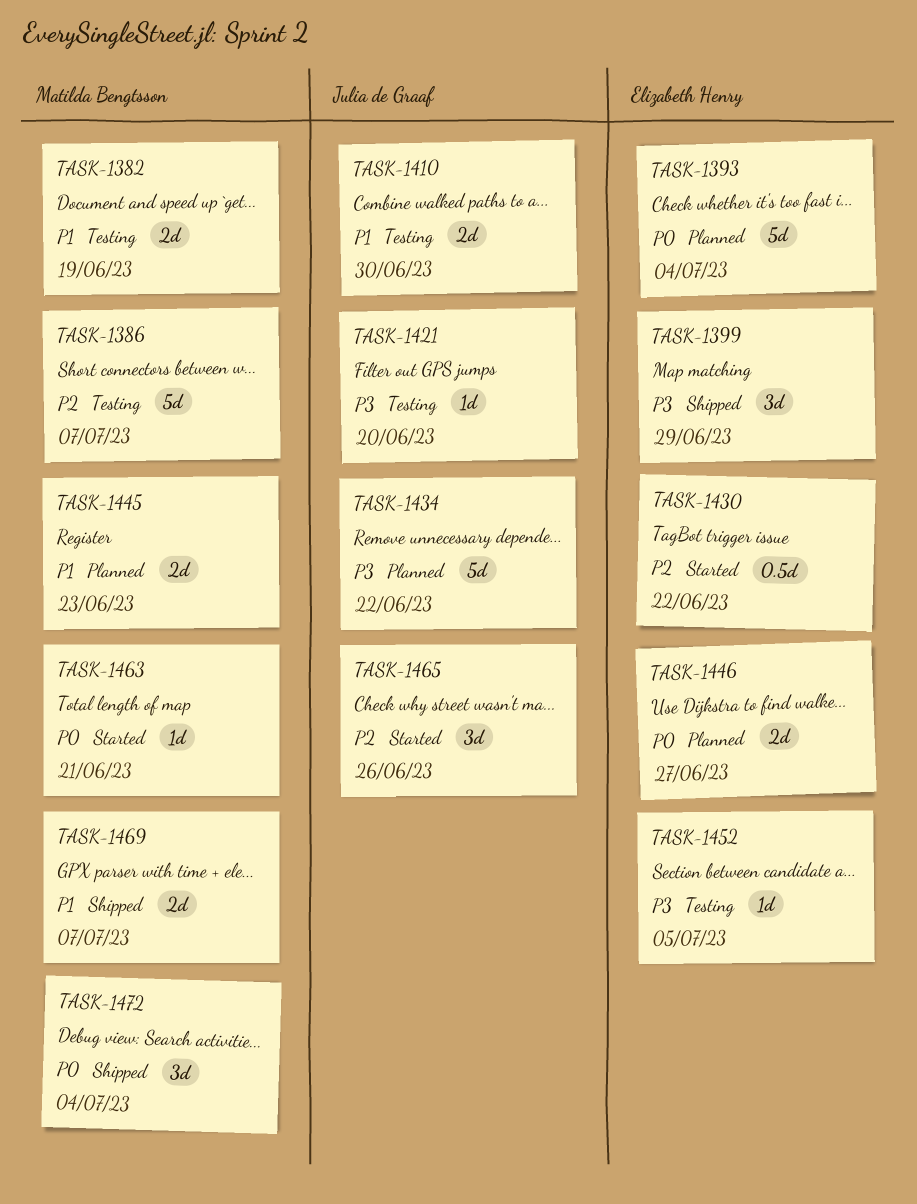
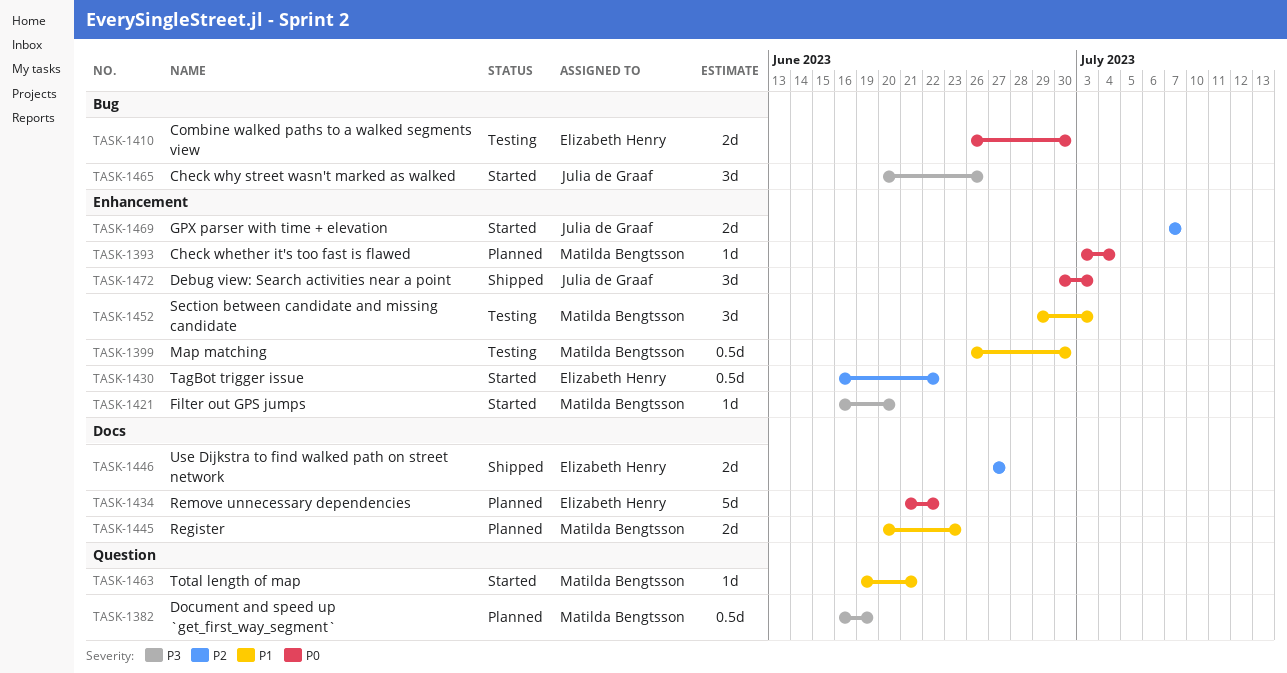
TASK-1382, status: Testing -> Planned
TASK-1382, priority: P1 -> P3
TASK-1382, estimate: 2d -> 0.5d
TASK-1386: present -> none
TASK-1393, owner: Elizabeth Henry -> Matilda Bengtsson
TASK-1393, estimate: 5d -> 1d
TASK-1399, status: Shipped -> Testing
TASK-1399, owner: Elizabeth Henry -> Matilda Bengtsson
TASK-1399, priority: P3 -> P1
TASK-1399, estimate: 3d -> 0.5d
TASK-1399, due: Jun 29 -> Jun 30
TASK-1410, owner: Julia de Graaf -> Elizabeth Henry
TASK-1410, priority: P1 -> P0
TASK-1421, status: Testing -> Started
TASK-1421, owner: Julia de Graaf -> Matilda Bengtsson
TASK-1434, owner: Julia de Graaf -> Elizabeth Henry
TASK-1434, priority: P3 -> P0
TASK-1446, status: Planned -> Shipped
TASK-1446, priority: P0 -> P2
TASK-1452, owner: Elizabeth Henry -> Matilda Bengtsson
TASK-1452, priority: P3 -> P1
TASK-1452, estimate: 1d -> 3d
TASK-1452, due: Jul 5 -> Jul 3
TASK-1463, priority: P0 -> P1
TASK-1465, priority: P2 -> P3
TASK-1469, status: Shipped -> Started
TASK-1469, owner: Matilda Bengtsson -> Julia de Graaf
TASK-1469, priority: P1 -> P2
TASK-1472, owner: Matilda Bengtsson -> Julia de Graaf
TASK-1472, due: Jul 4 -> Jul 3

